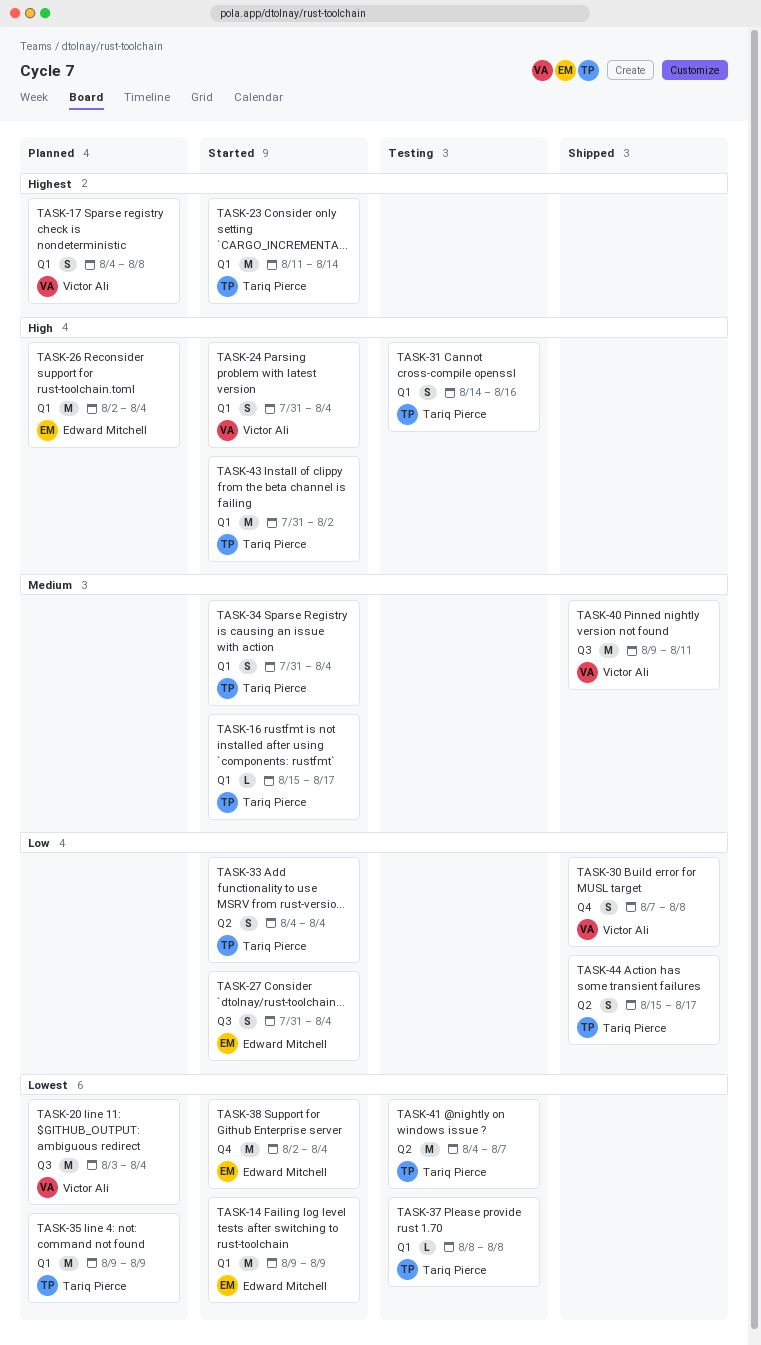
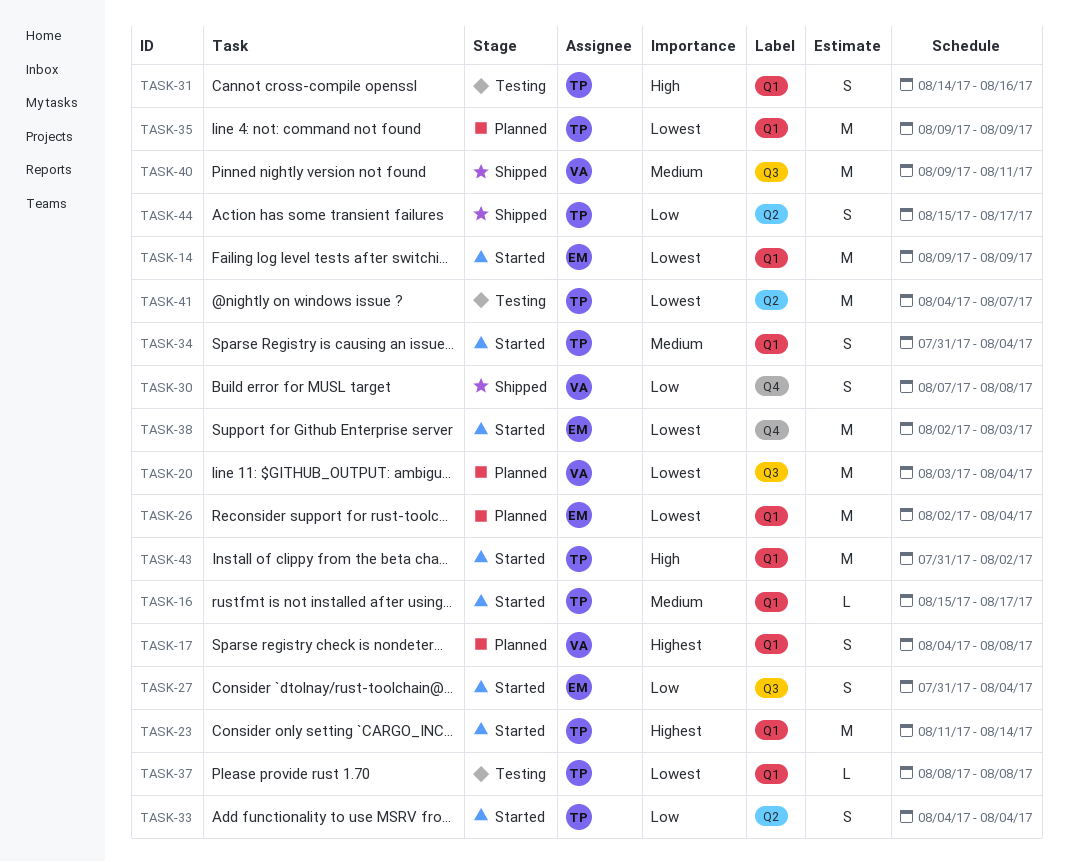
TASK-24: present -> none
TASK-26, priority: High -> Lowest
TASK-38, due: Aug 4 -> Aug 3

